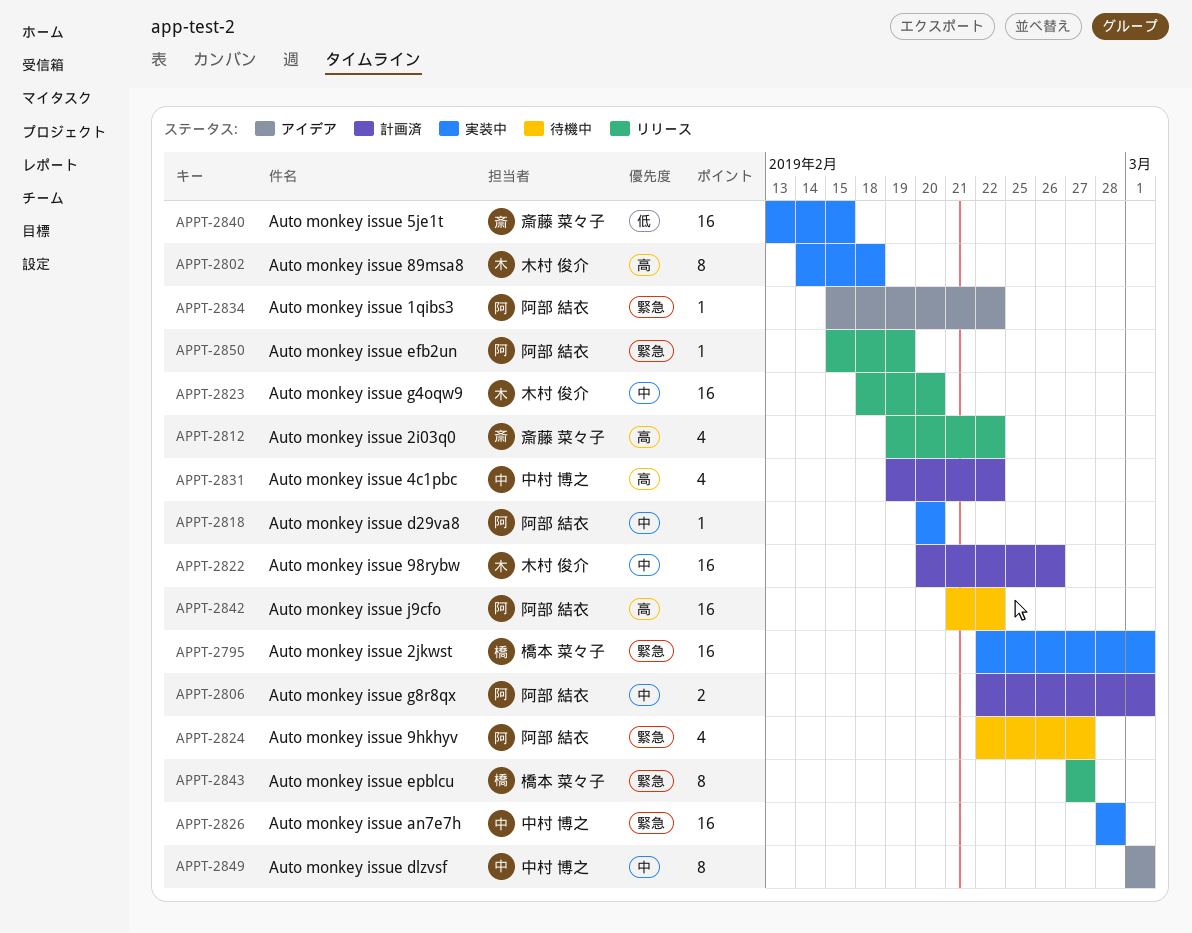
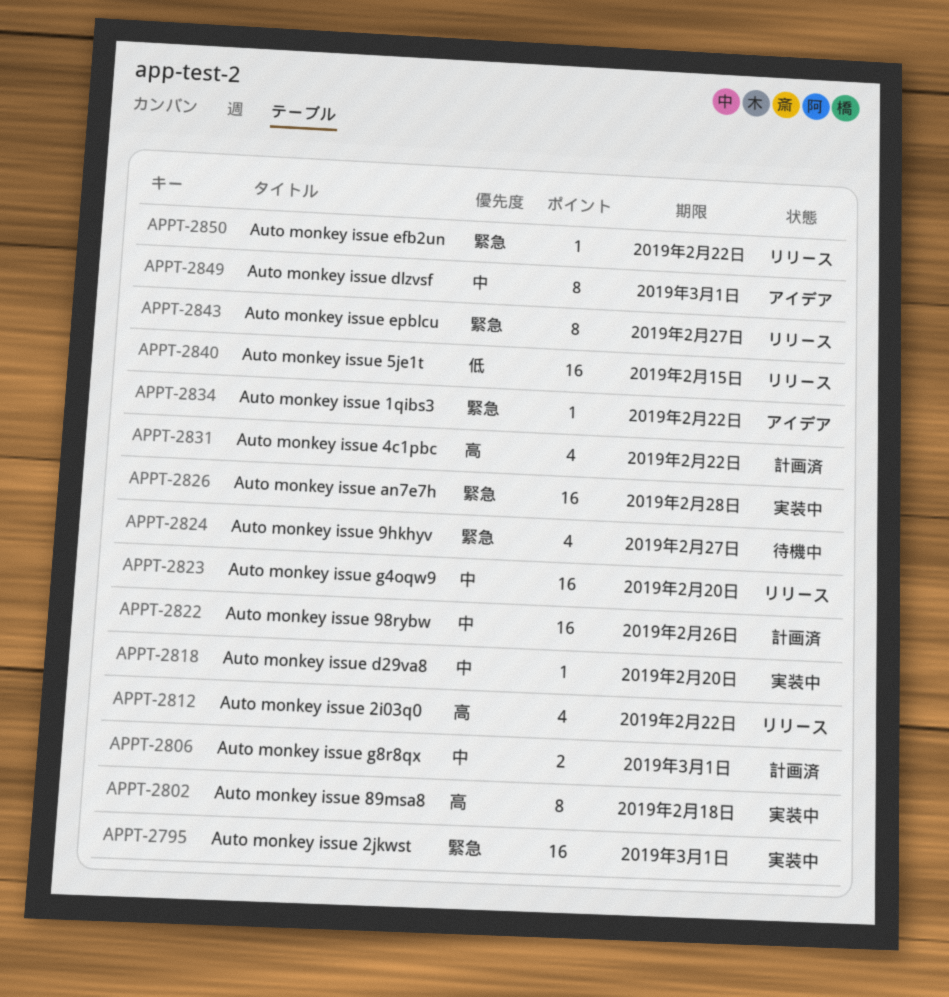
APPT-2840, status: 実装中 -> リリース
APPT-2842: present -> none
APPT-2850, due: Feb 19 -> Feb 22

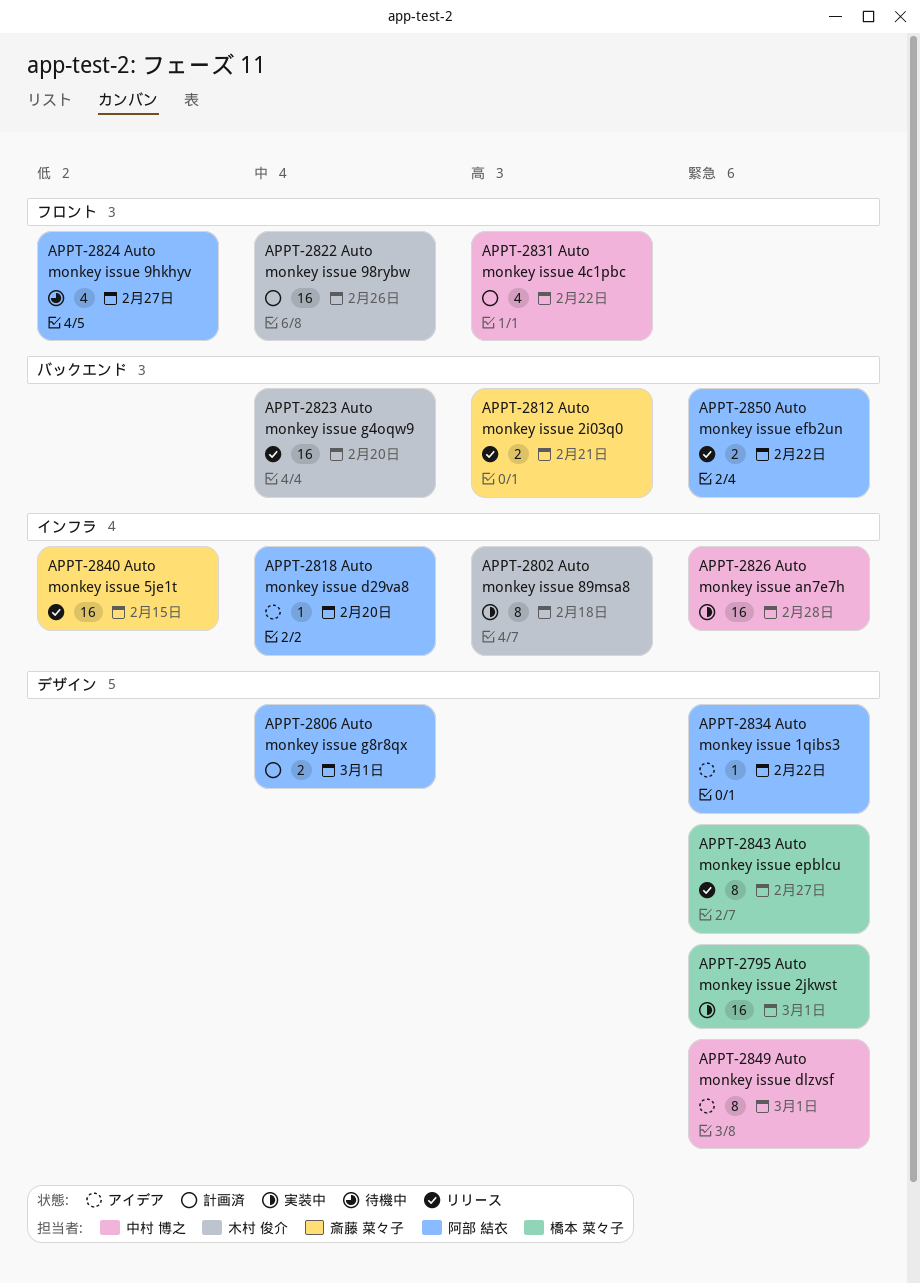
APPT-2812, estimate: 4 -> 2
APPT-2812, due: Feb 22 -> Feb 21
APPT-2818, status: 実装中 -> アイデア
APPT-2824, priority: 緊急 -> 低
APPT-2849, priority: 中 -> 緊急
APPT-2850, estimate: 1 -> 2

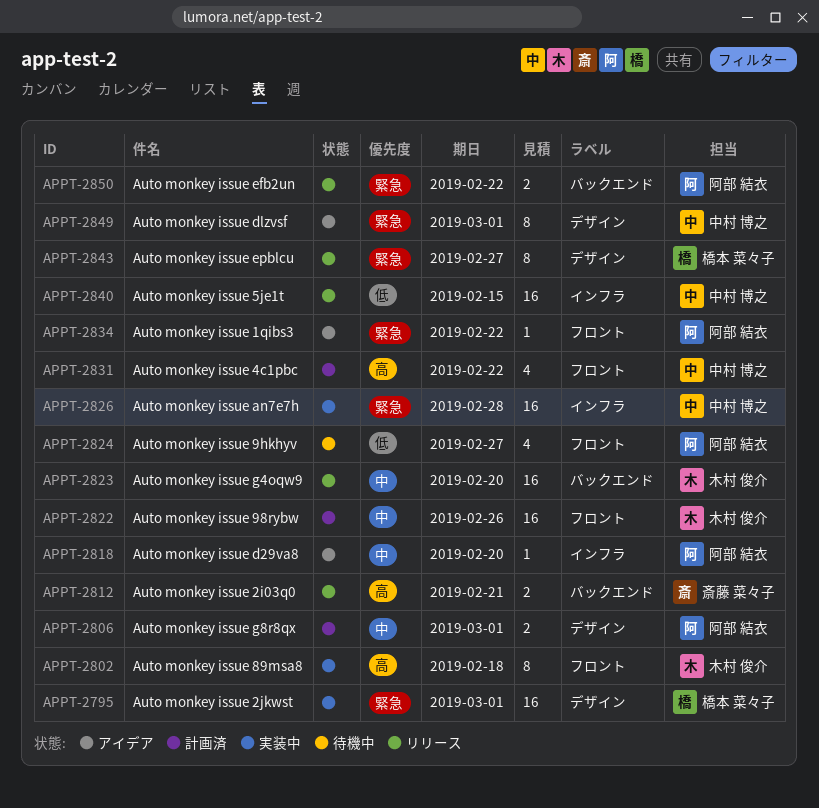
APPT-2802, label: インフラ -> フロント
APPT-2834, label: デザイン -> フロント
APPT-2840, owner: 斎藤 菜々子 -> 中村 博之

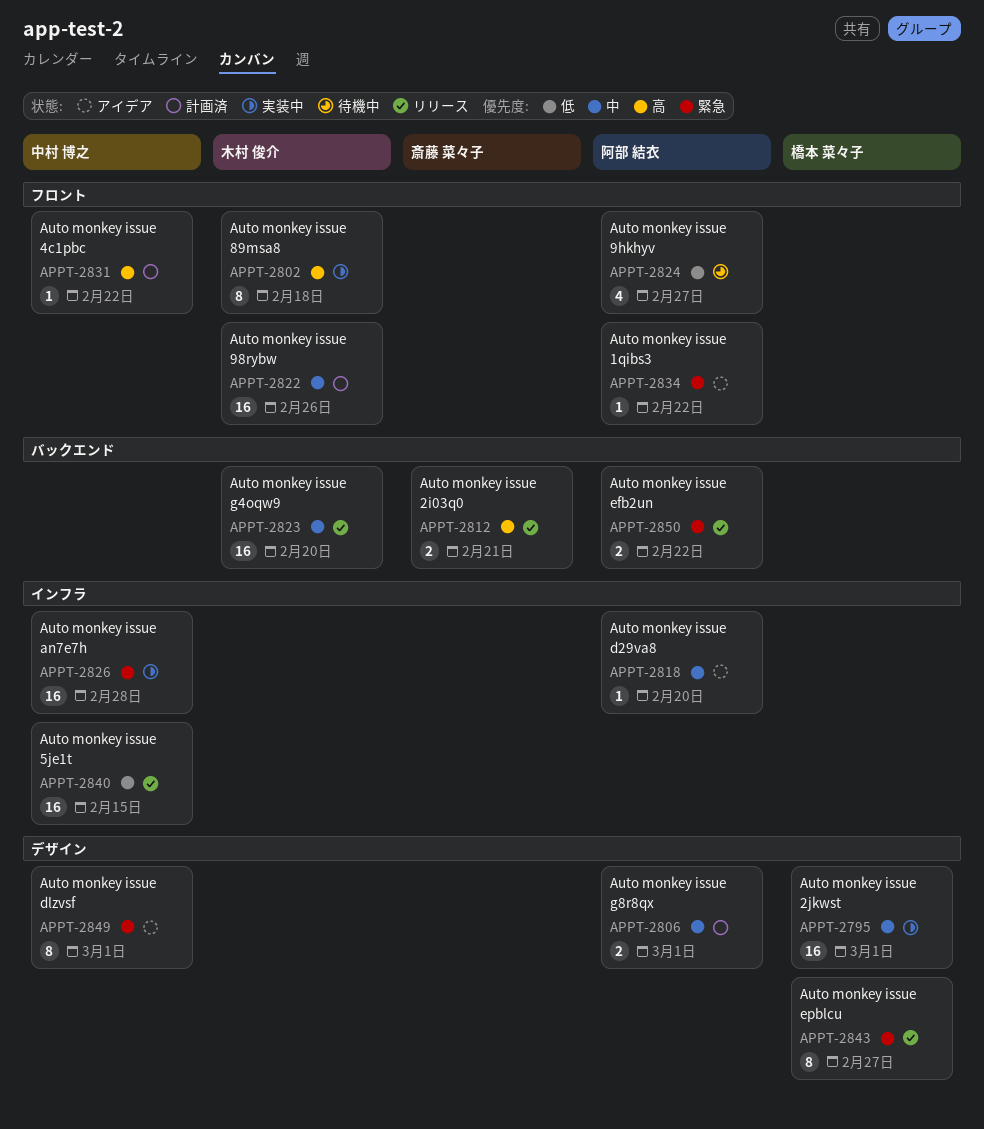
APPT-2795, priority: 緊急 -> 中
APPT-2831, estimate: 4 -> 1

